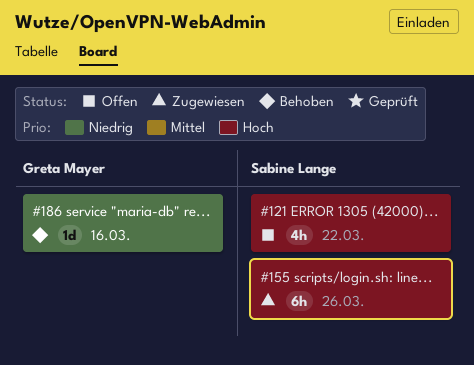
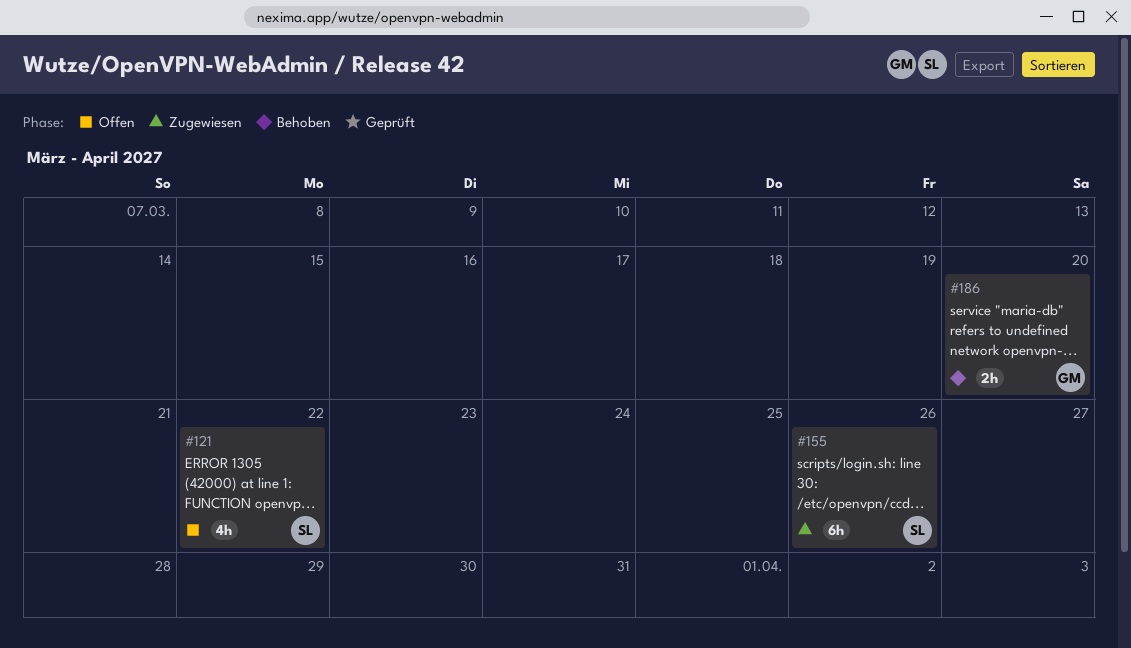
#186, estimate: 1d -> 2h
#186, due: Mar 16 -> Mar 20

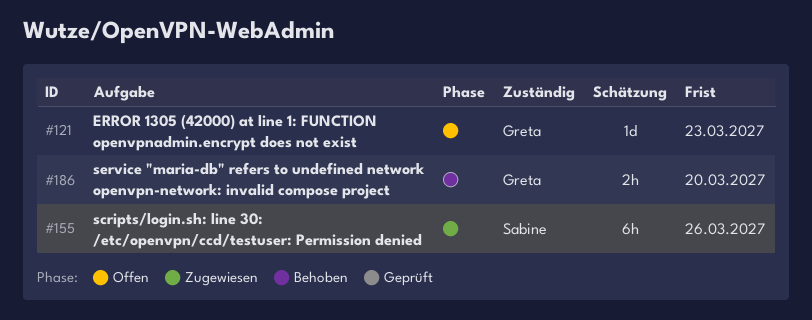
#121, owner: Sabine -> Greta
#121, estimate: 4h -> 1d
#121, due: Mar 22 -> Mar 23

